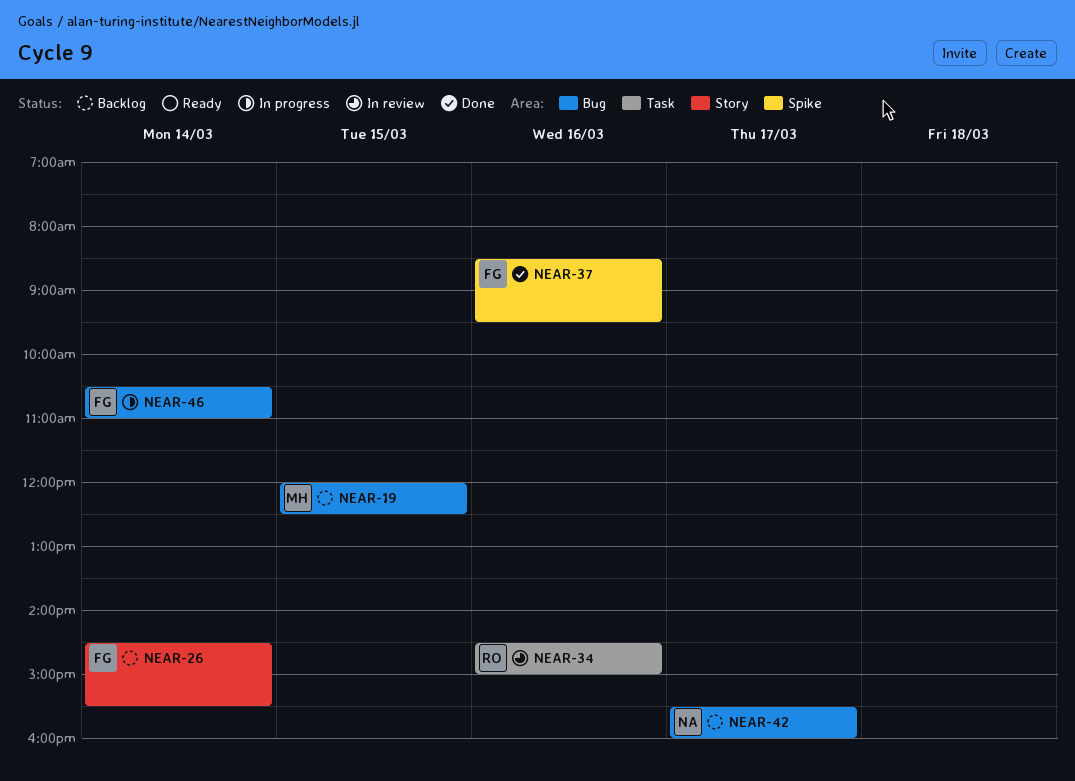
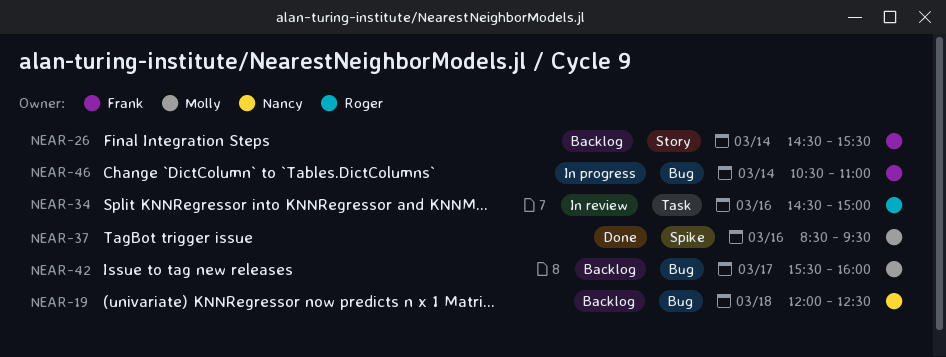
NEAR-19, owner: Molly -> Nancy
NEAR-19, day: Mar 15 -> Mar 18
NEAR-37, owner: Frank -> Molly
NEAR-42, owner: Nancy -> Molly

